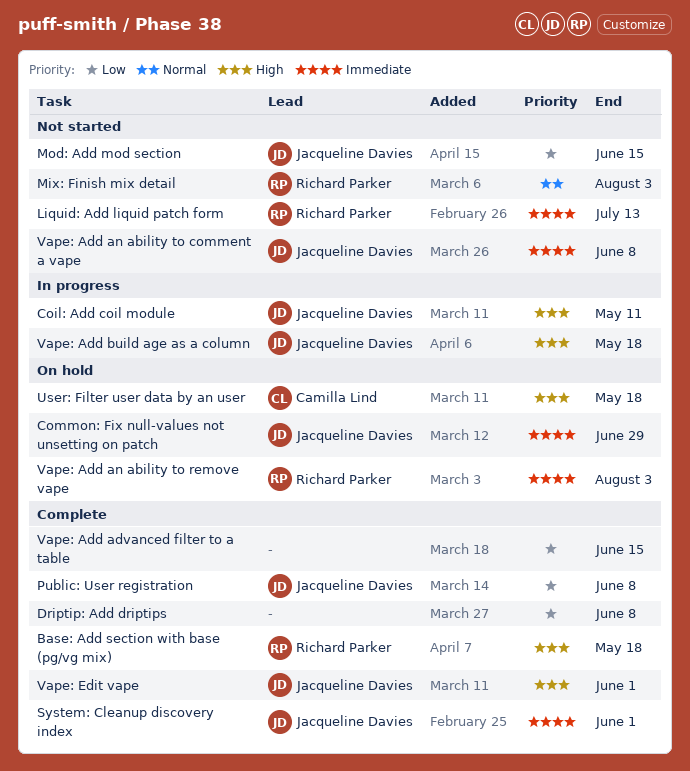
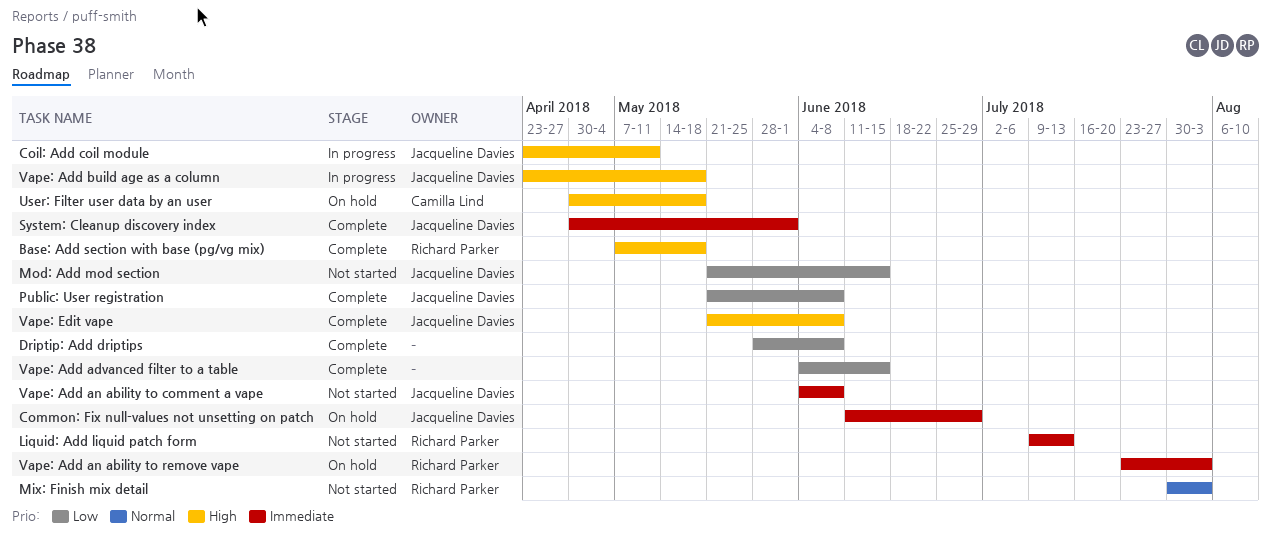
Vape: Edit vape, due: Jun 1 -> Jun 8

